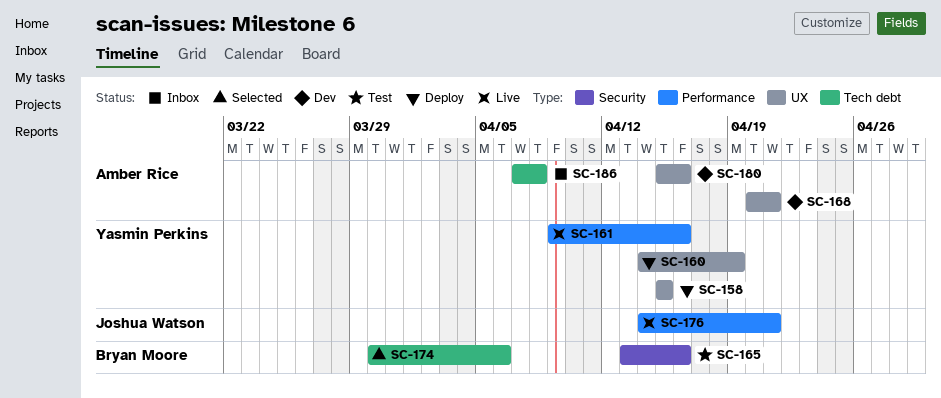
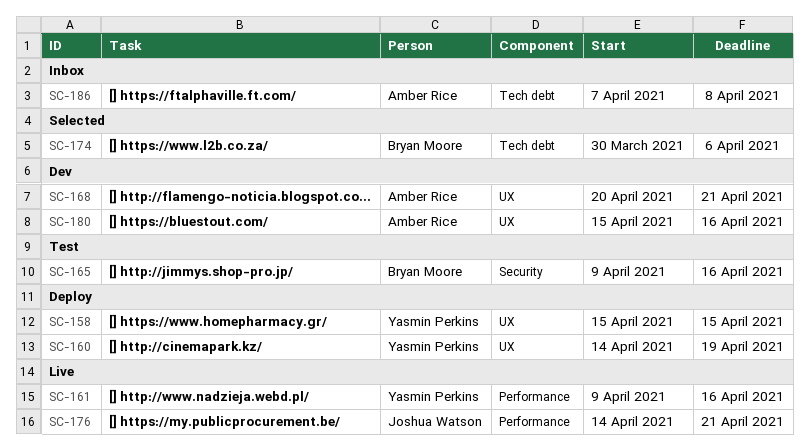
SC-165, start: Apr 13 -> Apr 9

